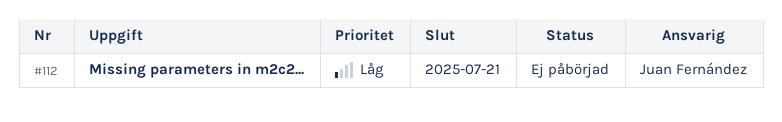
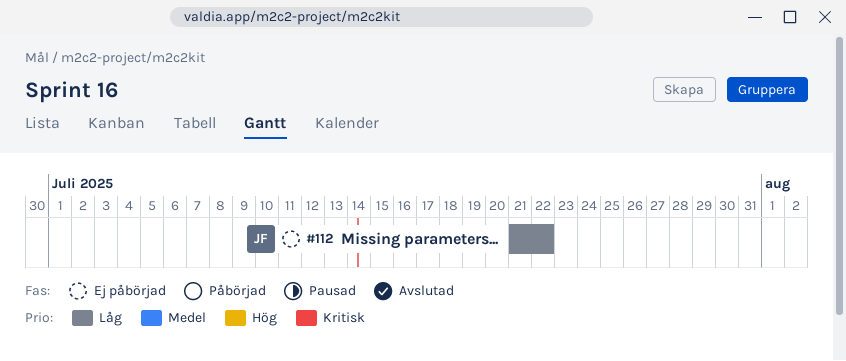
#112, due: Jul 21 -> Jul 22

